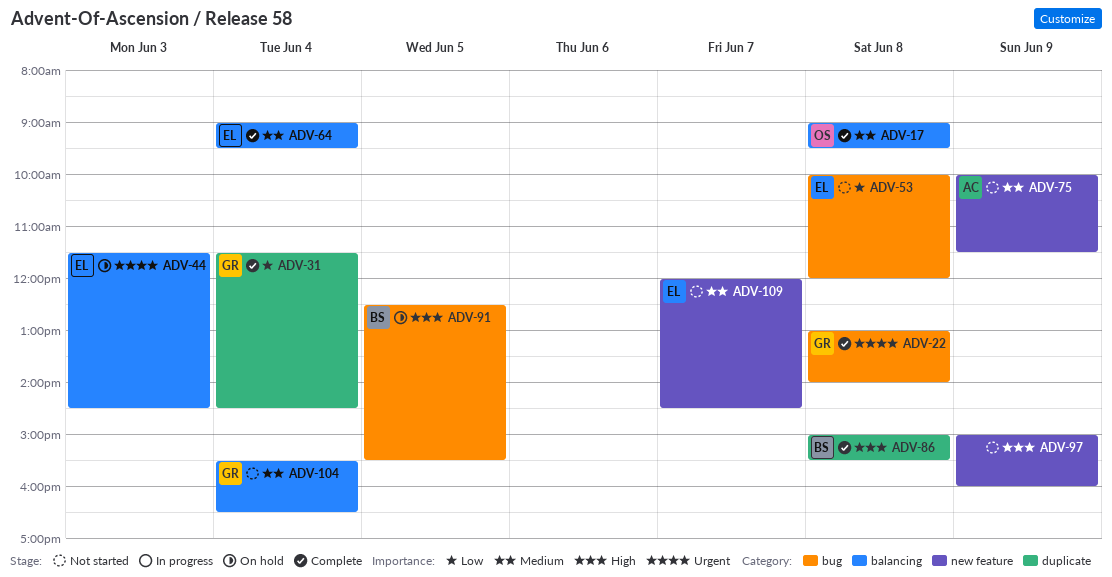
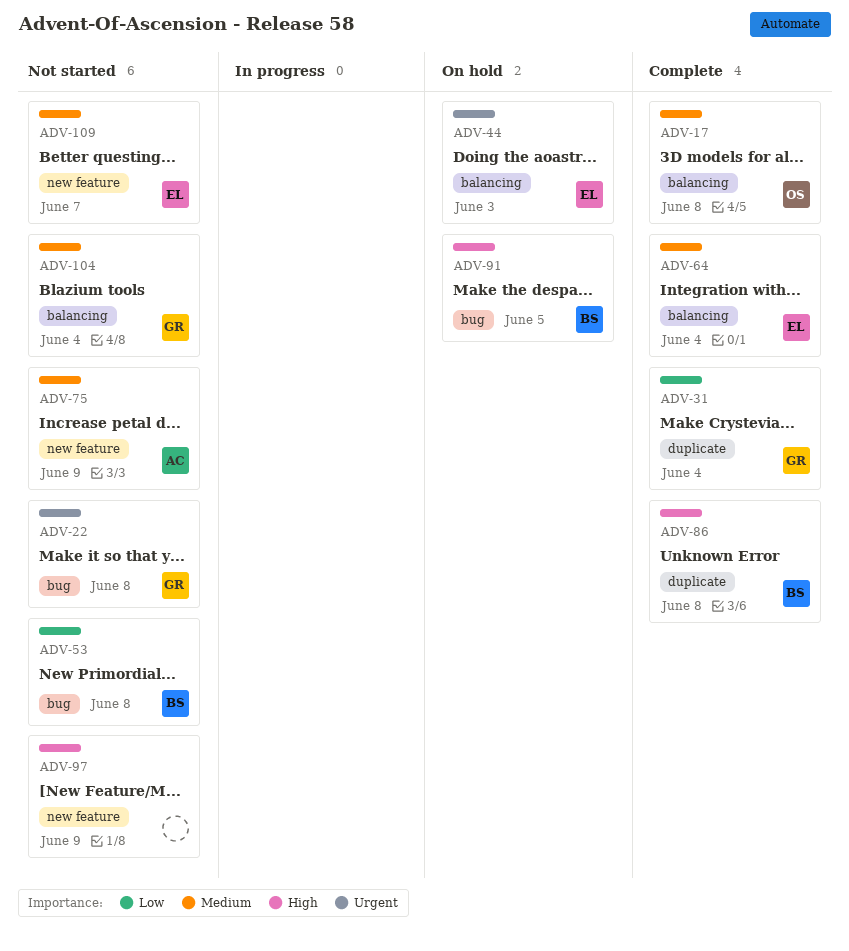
ADV-22, status: Complete -> Not started
ADV-53, owner: EL -> BS

